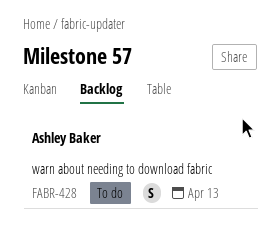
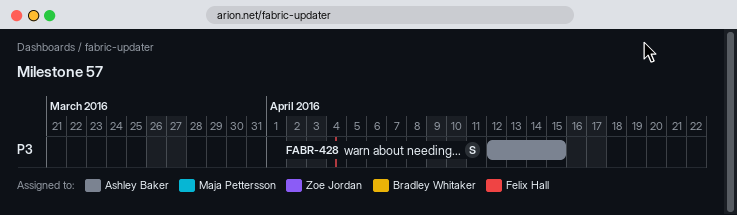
FABR-428, due: Apr 13 -> Apr 15

